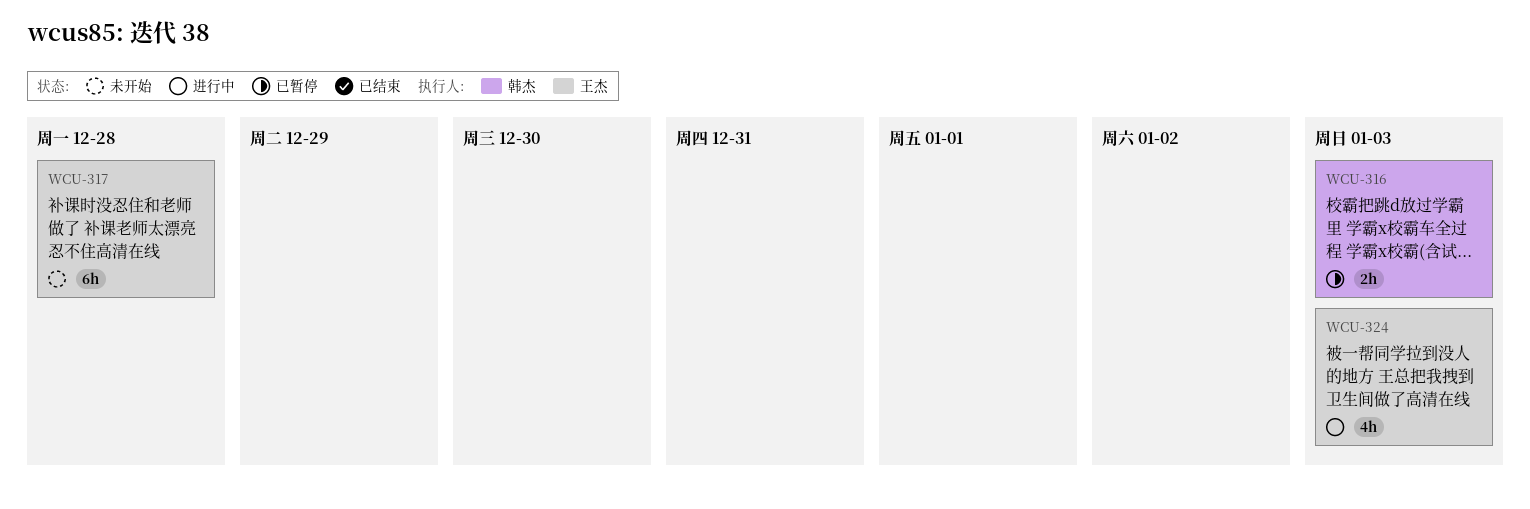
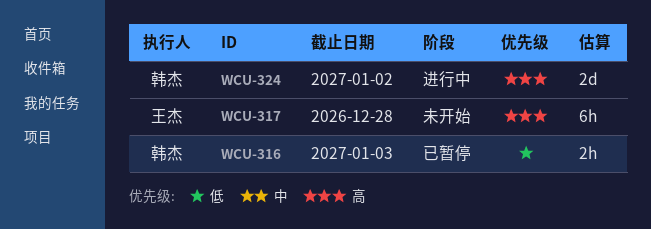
WCU-324, owner: 王杰 -> 韩杰
WCU-324, estimate: 4h -> 2d
WCU-324, due: Jan 3 -> Jan 2

